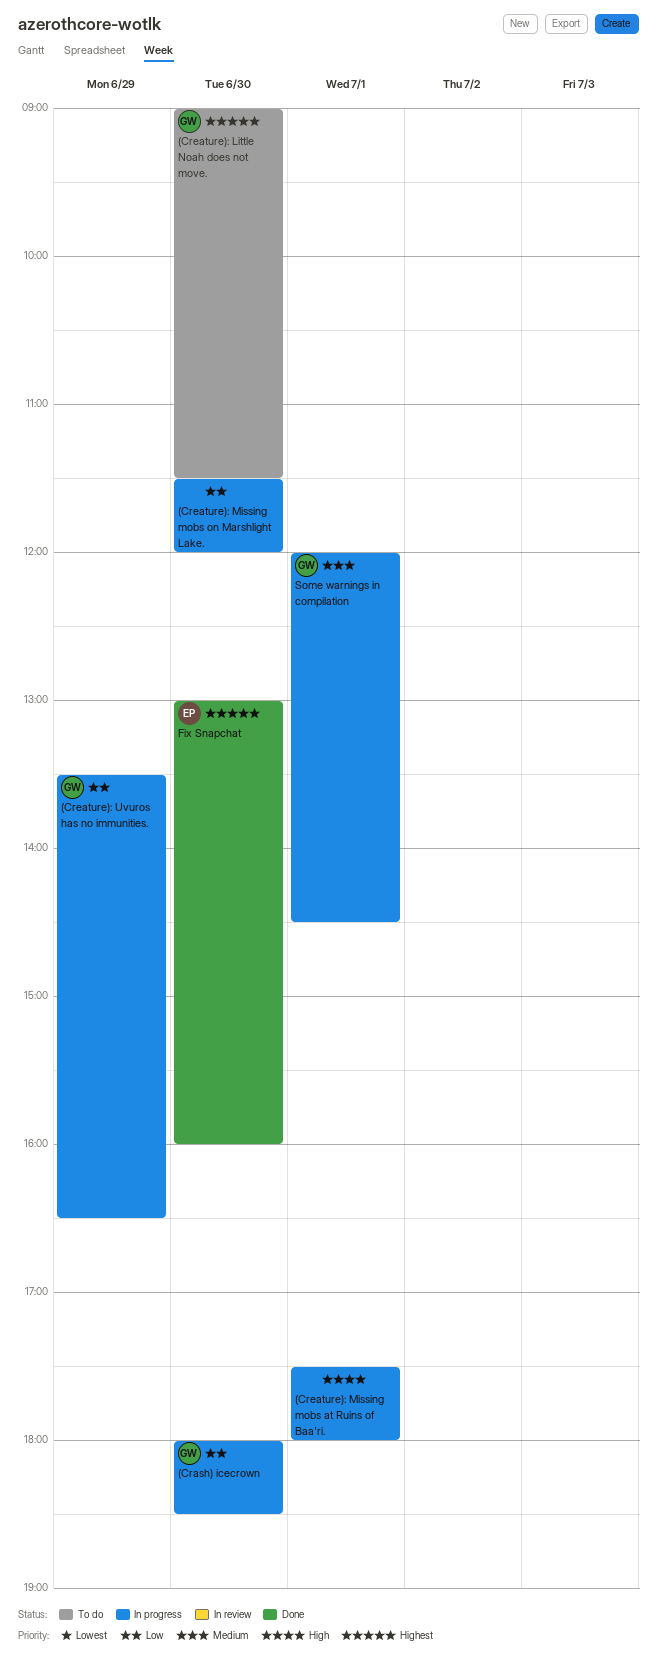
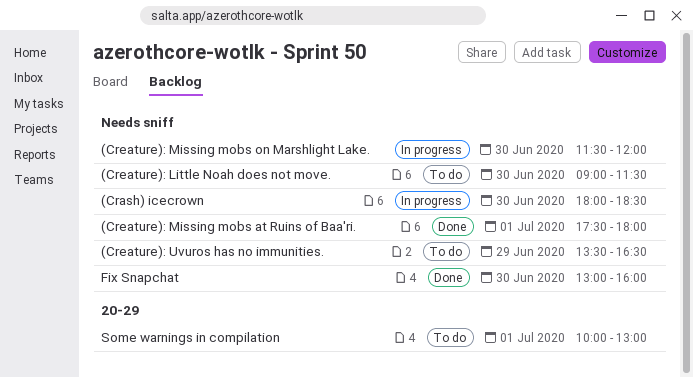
(Creature): Missing mobs at Ruins of Baa'ri., status: In progress -> Done
(Creature): Uvuros has no immunities., status: In progress -> To do
Some warnings in compilation, status: In progress -> To do
Some warnings in compilation, begins: 12:00 -> 10:00
Some warnings in compilation, ends: 14:30 -> 13:00

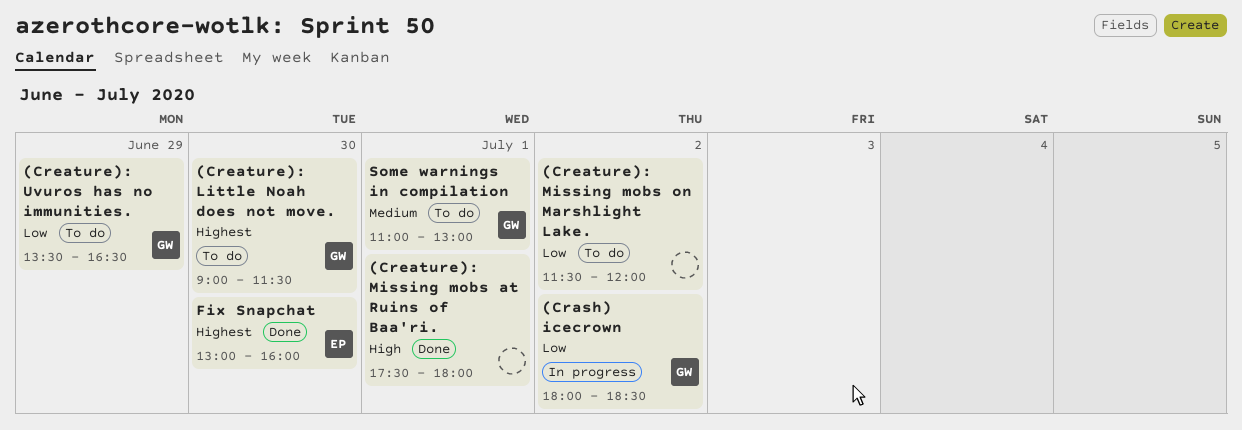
(Crash) icecrown, day: Jun 30 -> Jul 2
(Creature): Missing mobs on Marshlight Lake., status: In progress -> To do
(Creature): Missing mobs on Marshlight Lake., day: Jun 30 -> Jul 2
Some warnings in compilation, begins: 10:00 -> 11:00

